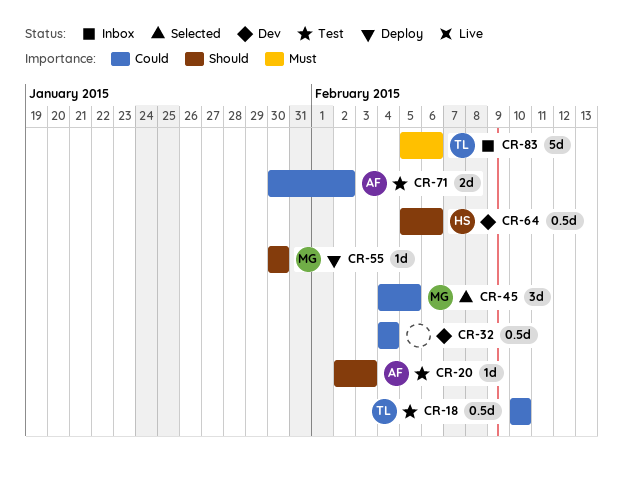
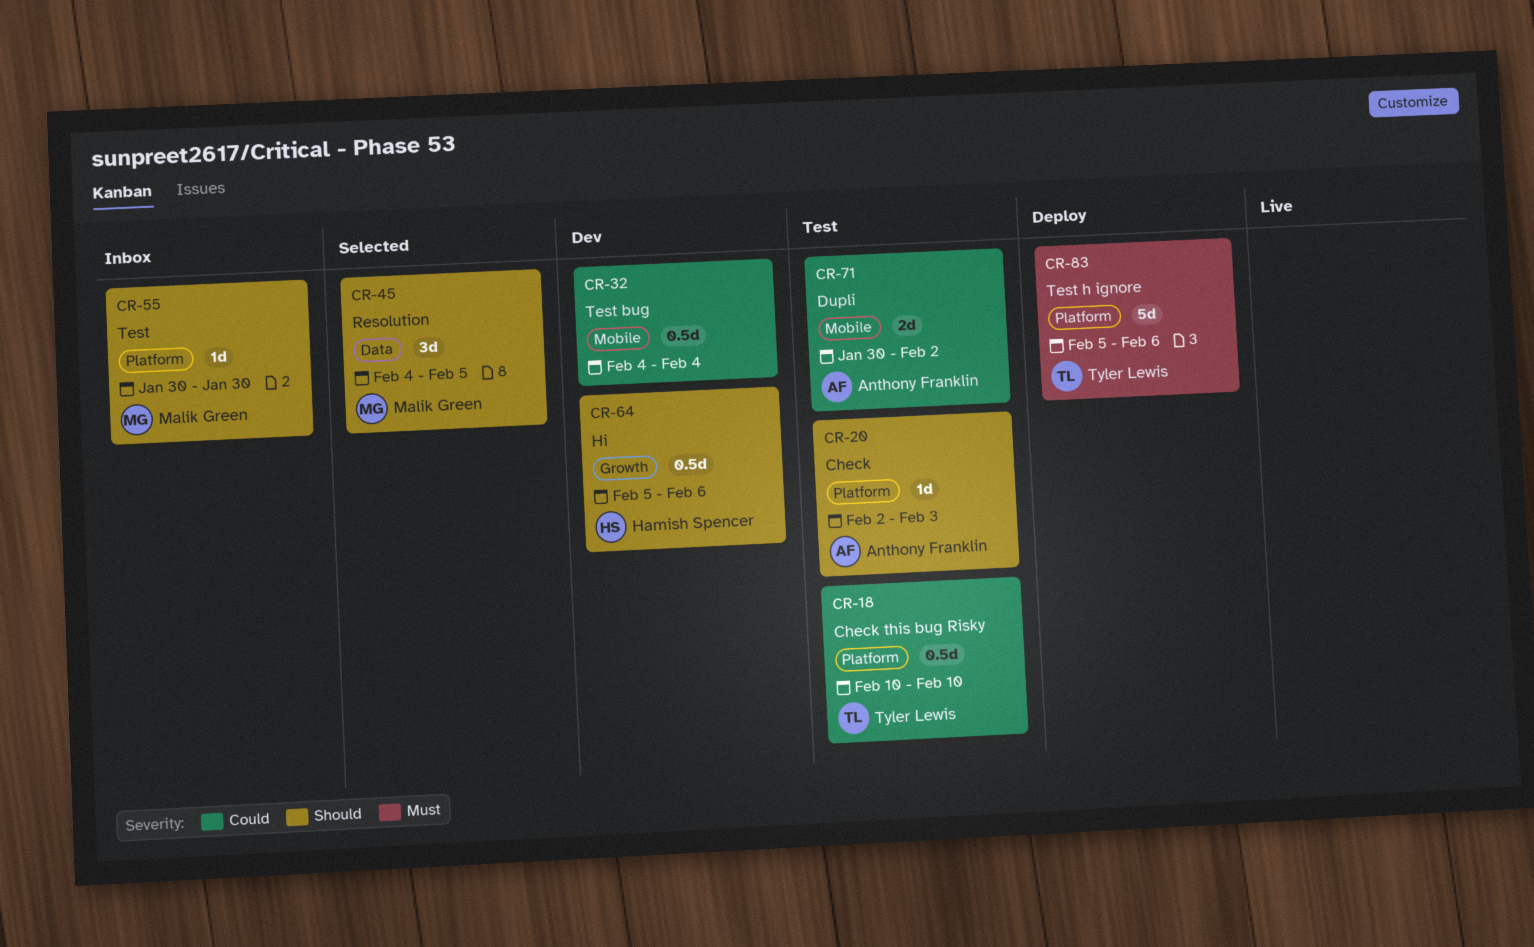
CR-45, priority: Could -> Should
CR-55, status: Deploy -> Inbox
CR-83, status: Inbox -> Deploy

